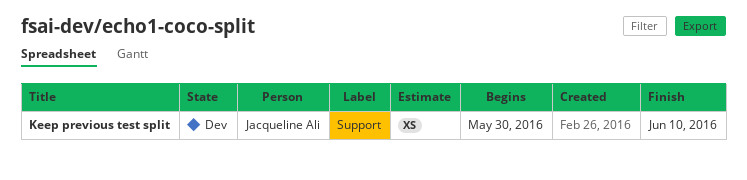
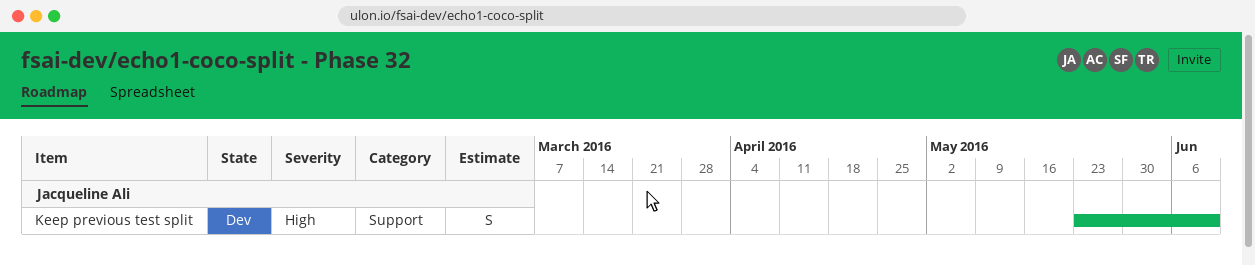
Keep previous test split, estimate: XS -> S
Keep previous test split, start: May 30 -> May 23

